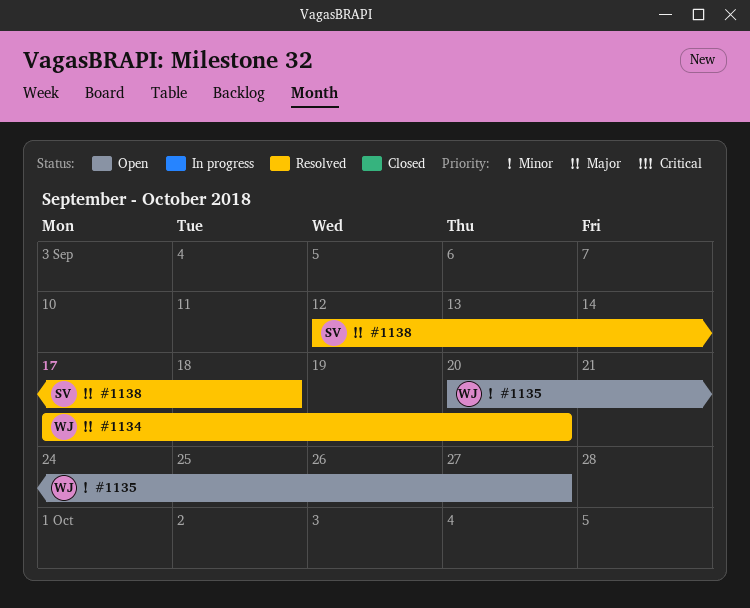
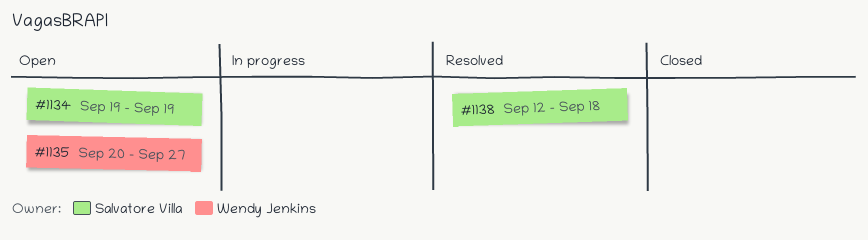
#1134, status: Resolved -> Open
#1134, owner: Wendy Jenkins -> Salvatore Villa
#1134, start: Sep 17 -> Sep 19
#1134, due: Sep 20 -> Sep 19

